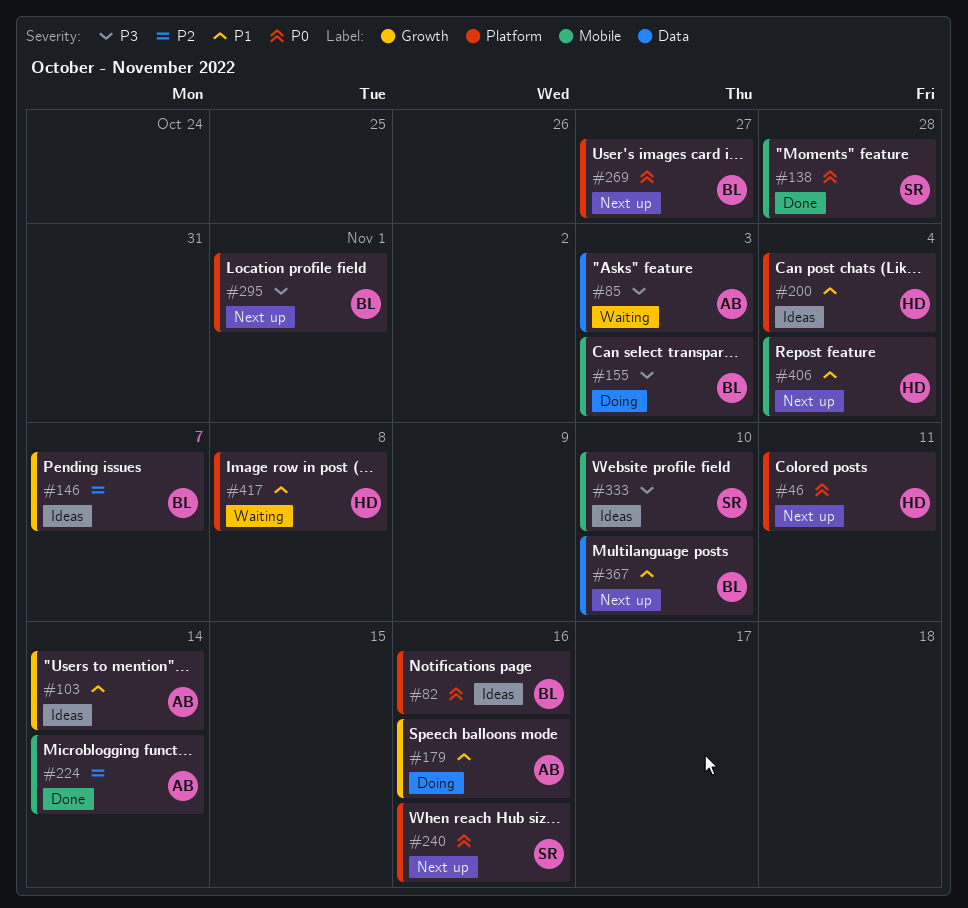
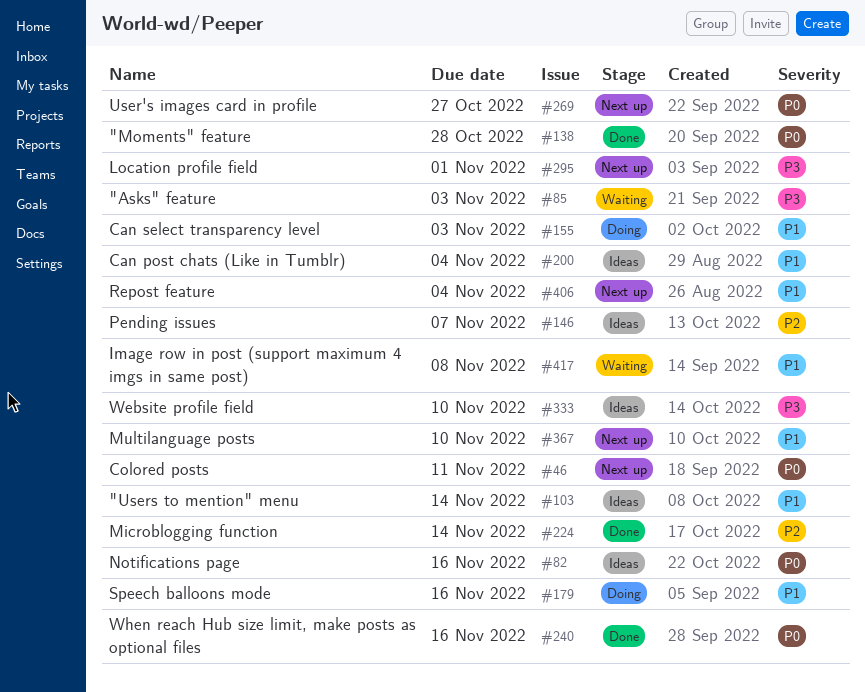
#155, priority: P3 -> P1
#240, status: Next up -> Done

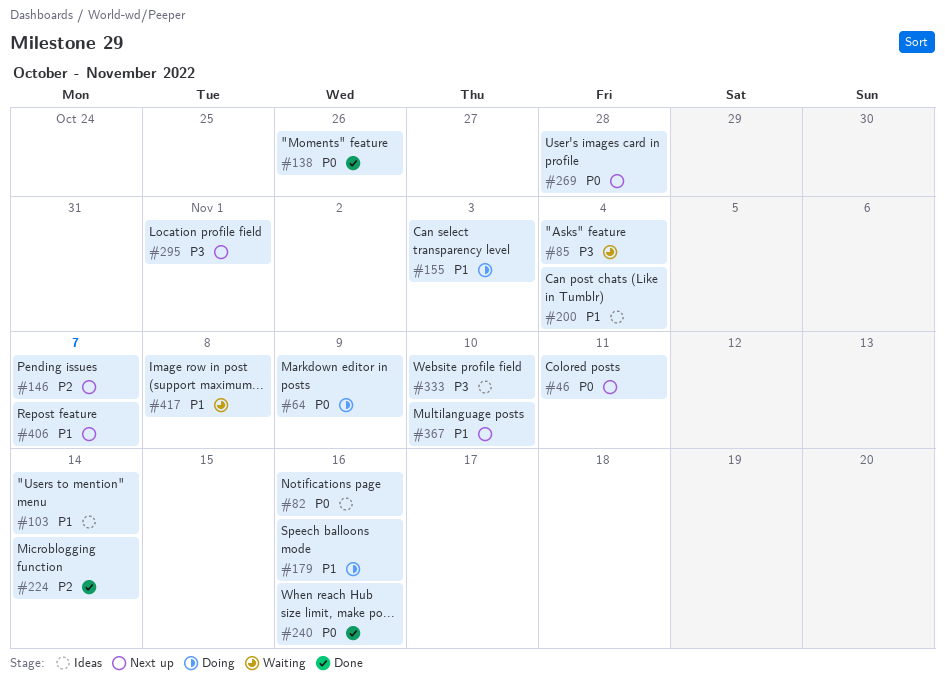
#64: none -> present
#85, due: Nov 3 -> Nov 4
#138, due: Oct 28 -> Oct 26
#146, status: Ideas -> Next up
#269, due: Oct 27 -> Oct 28
#406, due: Nov 4 -> Nov 7

